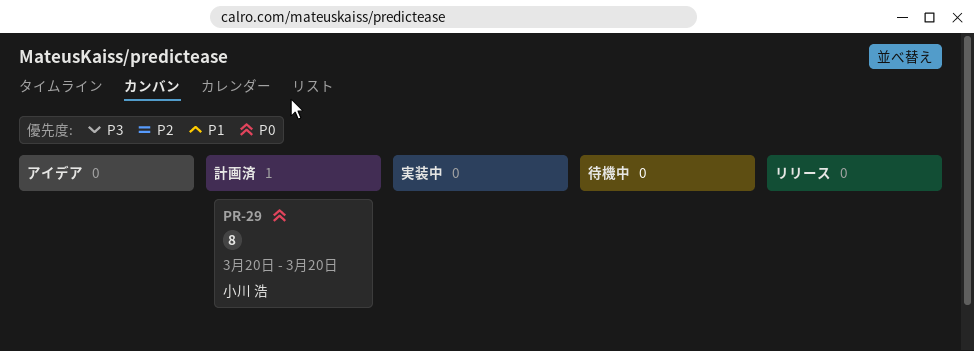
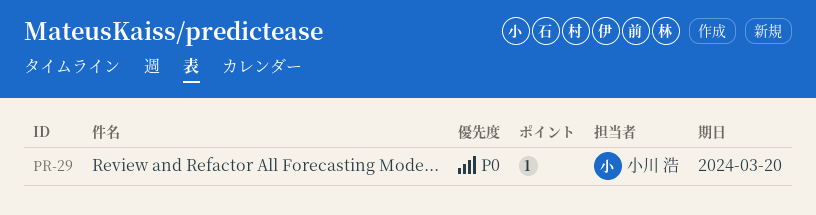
PR-29, estimate: 8 -> 1

